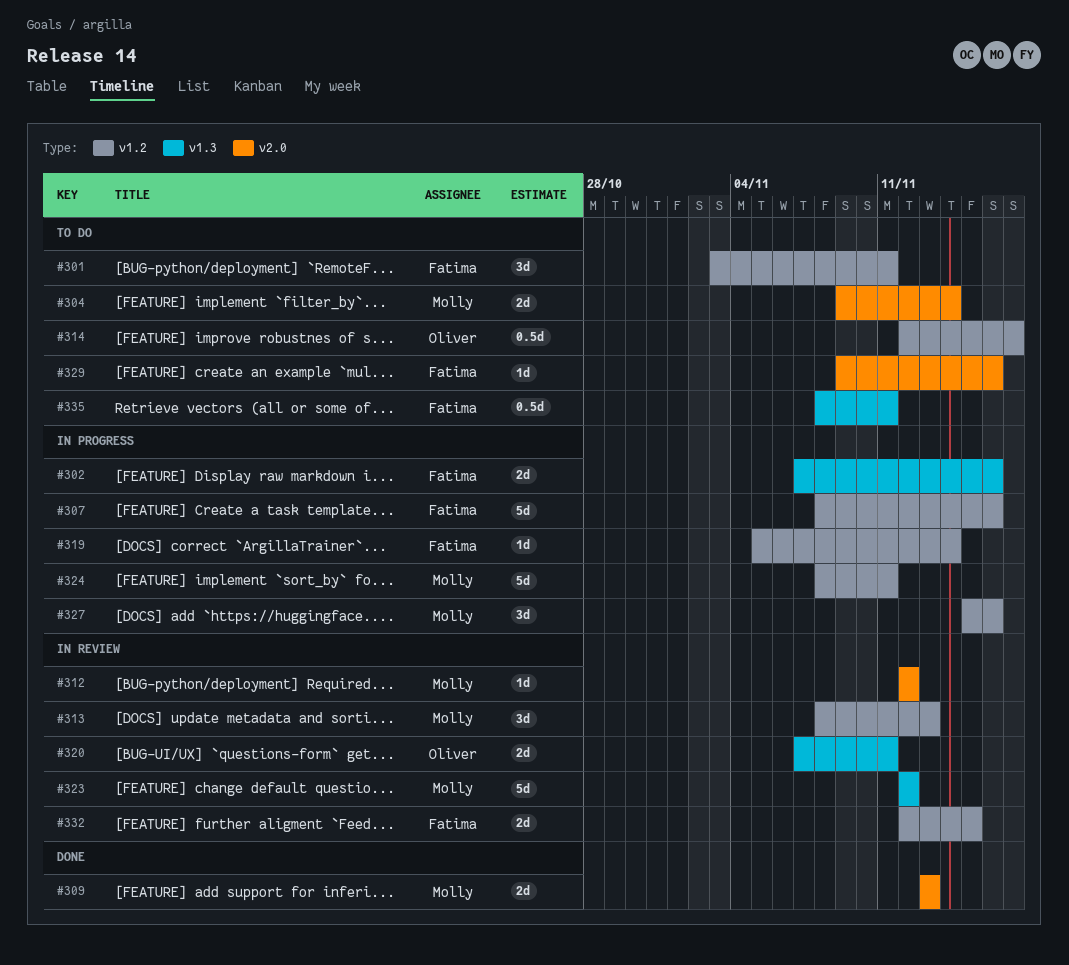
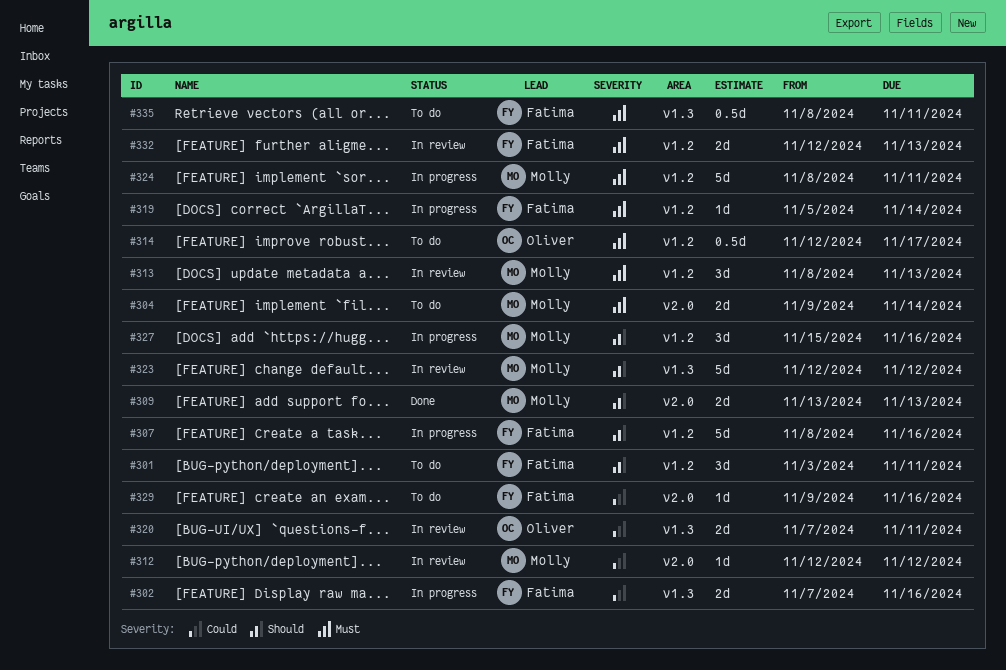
#332, due: Nov 15 -> Nov 13

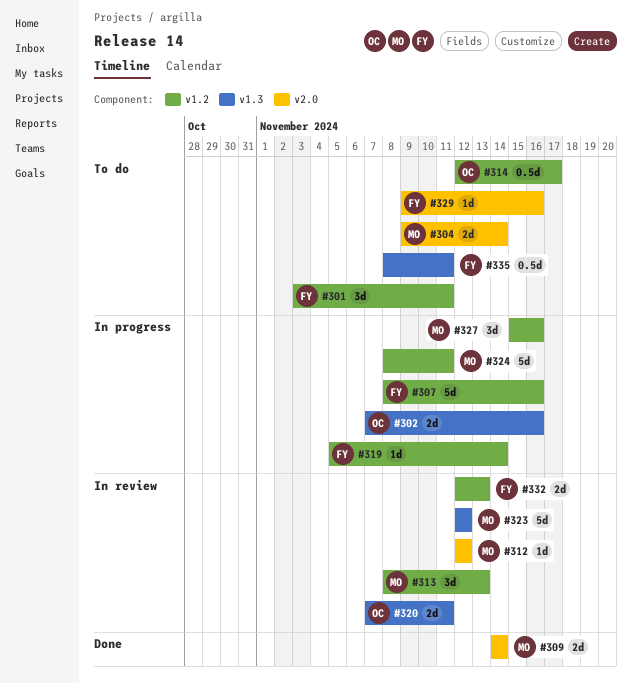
#302, owner: Fatima -> Oliver
#309, start: Nov 13 -> Nov 14
#309, due: Nov 13 -> Nov 14

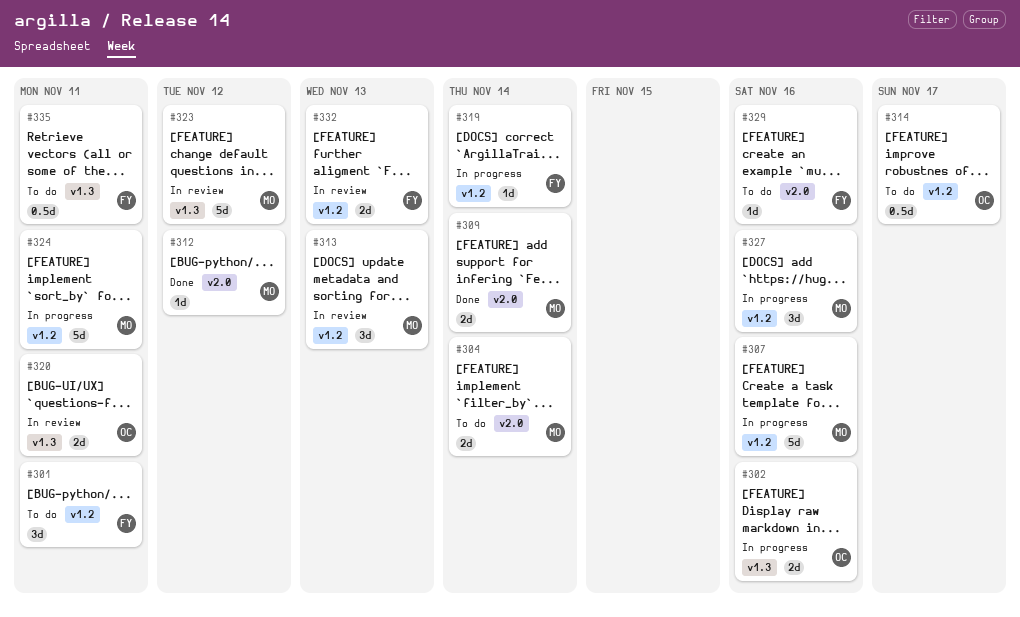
#307, owner: FY -> MO
#312, status: In review -> Done

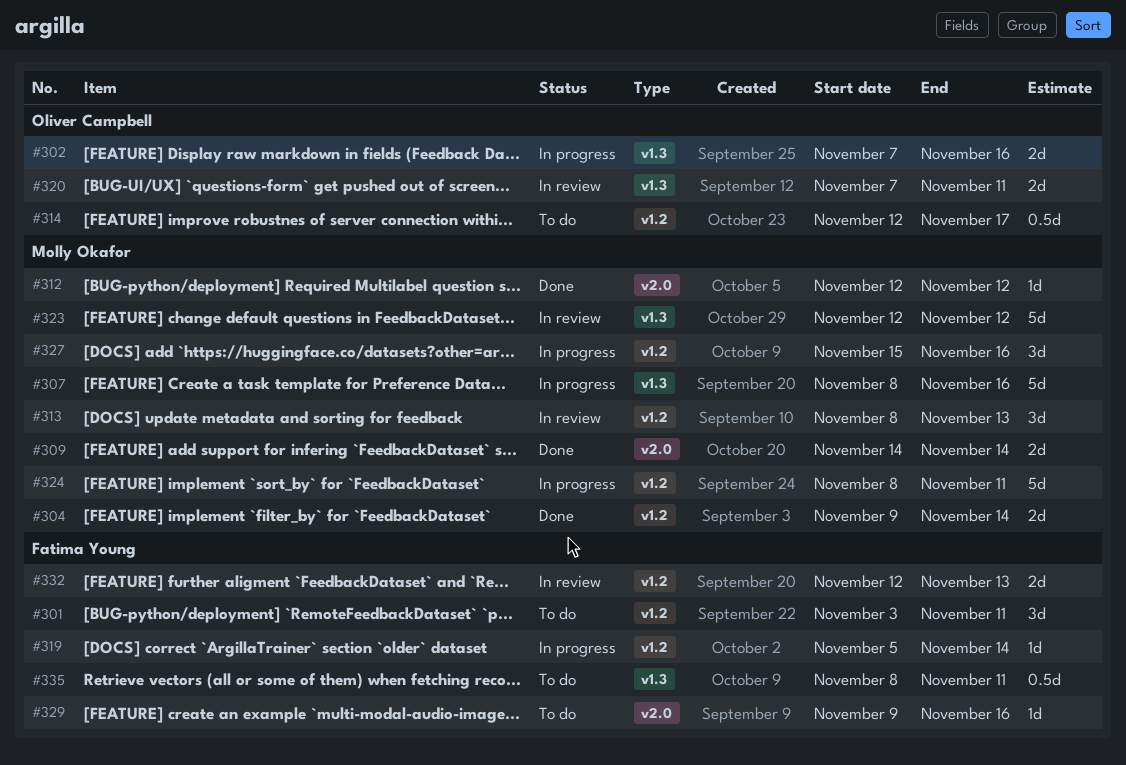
#304, status: To do -> Done
#304, label: v2.0 -> v1.2
#307, label: v1.2 -> v1.3

